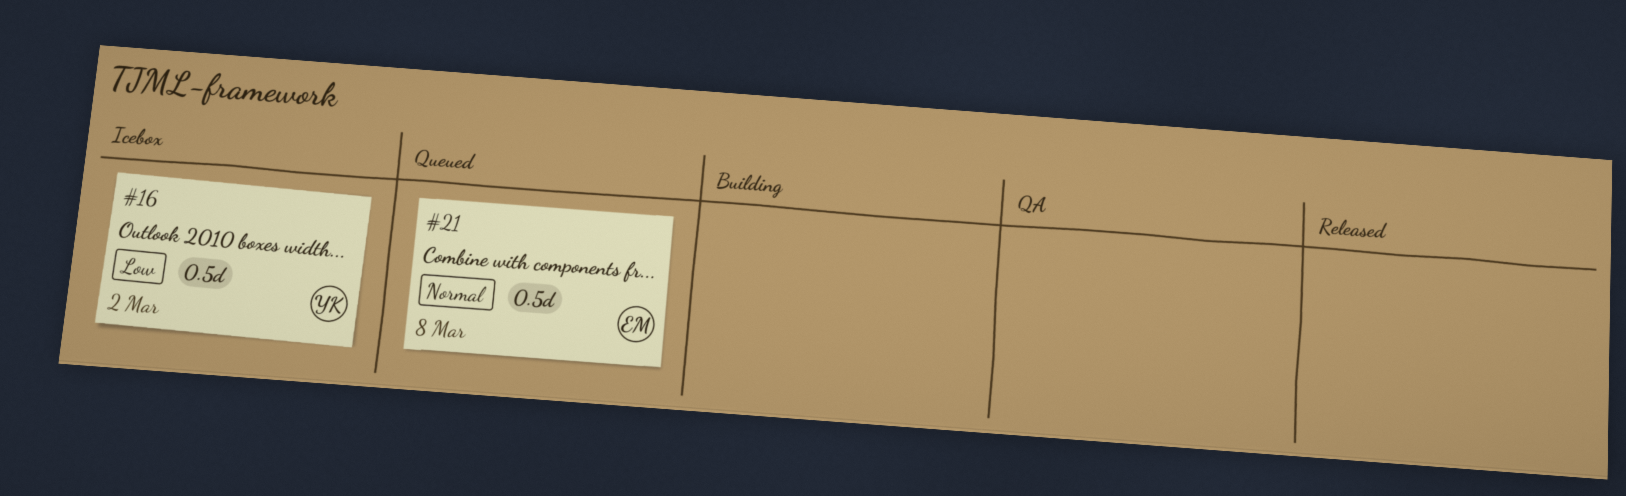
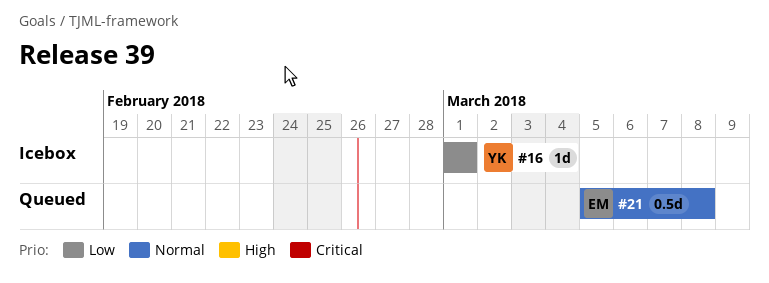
#16, estimate: 0.5d -> 1d
#16, due: Mar 2 -> Mar 1

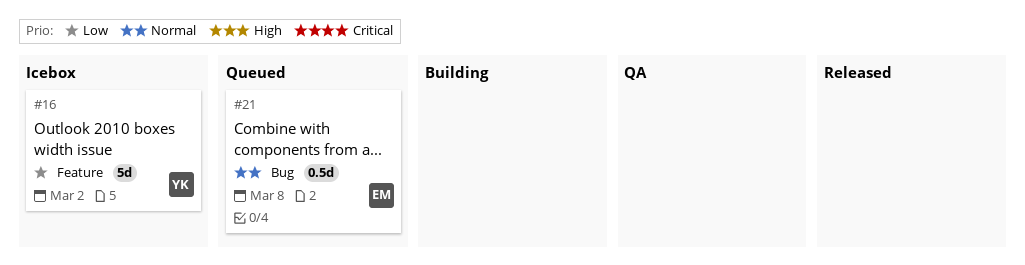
#16, estimate: 1d -> 5d
#16, due: Mar 1 -> Mar 2

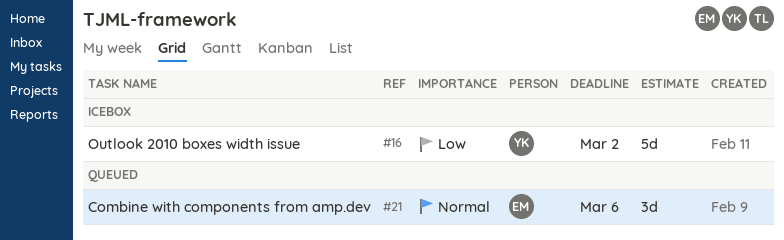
#21, estimate: 0.5d -> 3d
#21, due: Mar 8 -> Mar 6

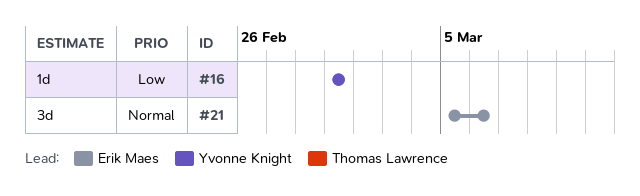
#16, estimate: 5d -> 1d
#16, due: Mar 2 -> Mar 1

